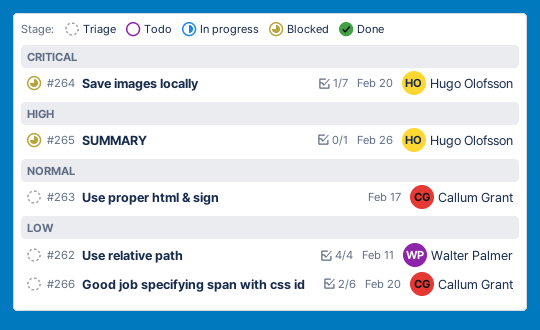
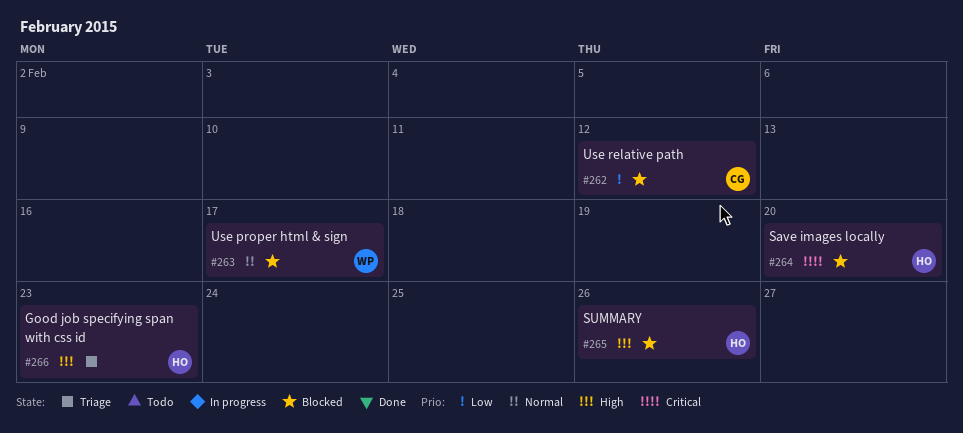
#262, status: Triage -> Blocked
#262, owner: Walter Palmer -> Callum Grant
#262, due: Feb 11 -> Feb 12
#263, status: Triage -> Blocked
#263, owner: Callum Grant -> Walter Palmer
#266, owner: Callum Grant -> Hugo Olofsson
#266, priority: Low -> High
#266, due: Feb 20 -> Feb 23

